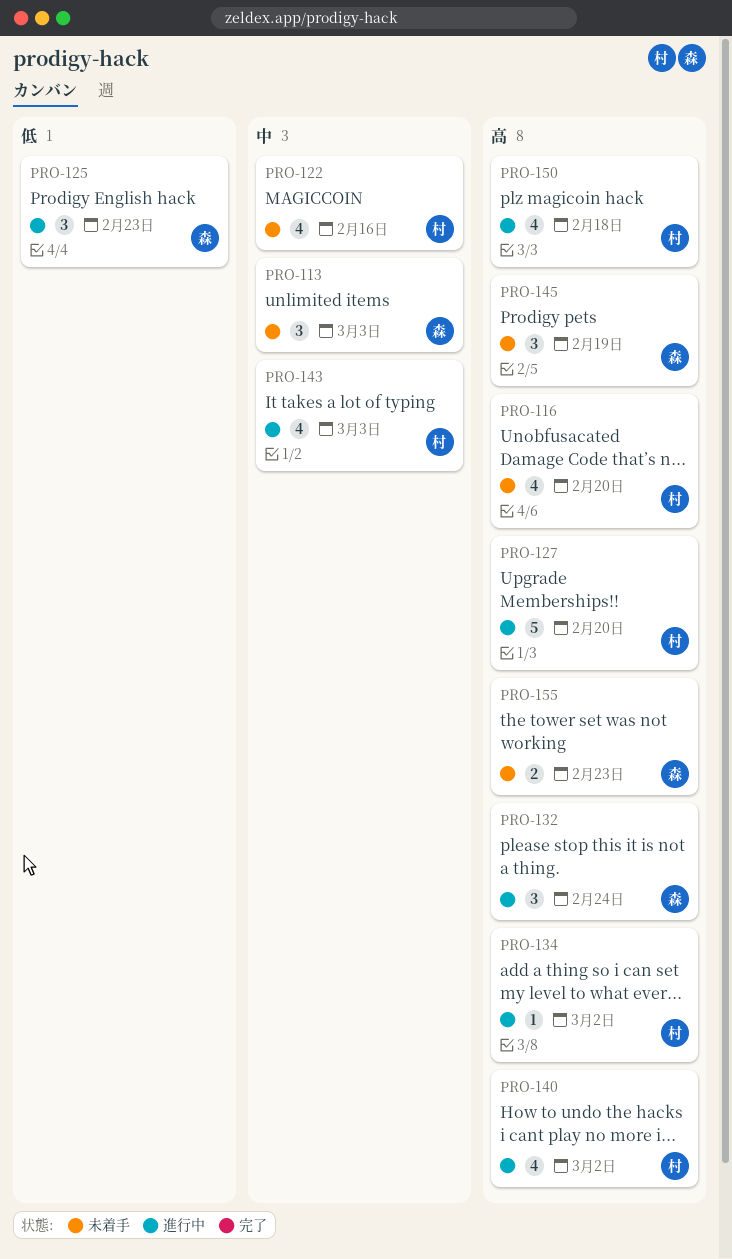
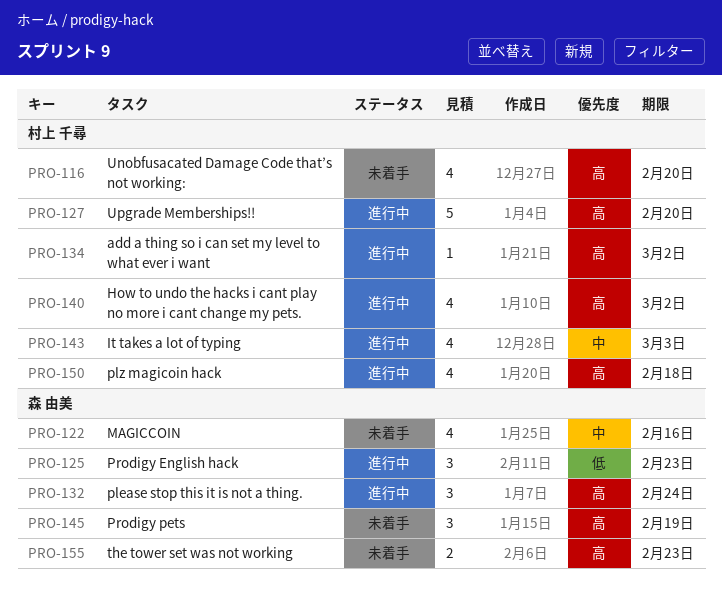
PRO-113: present -> none
PRO-122, owner: 村上 千尋 -> 森 由美

